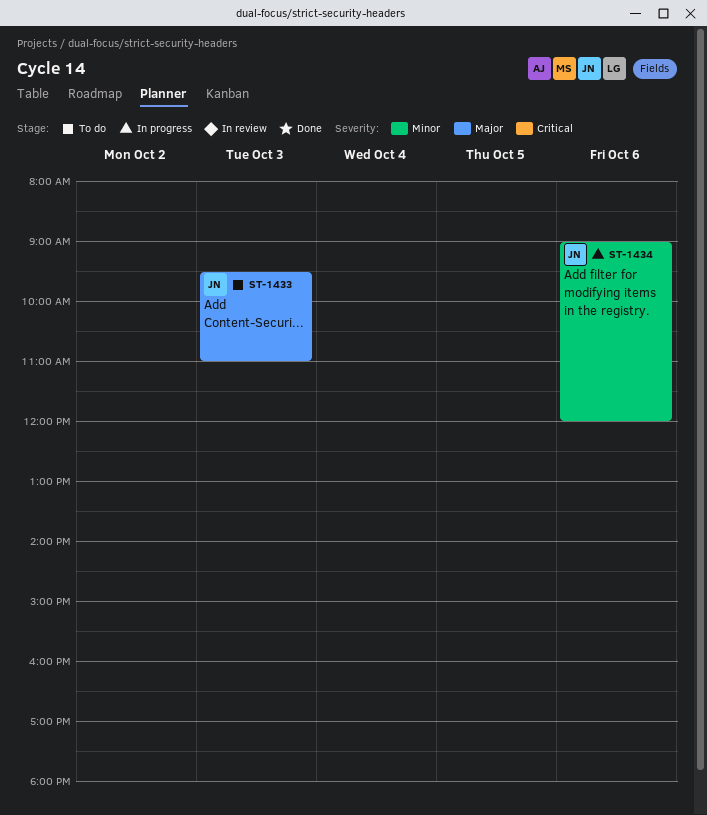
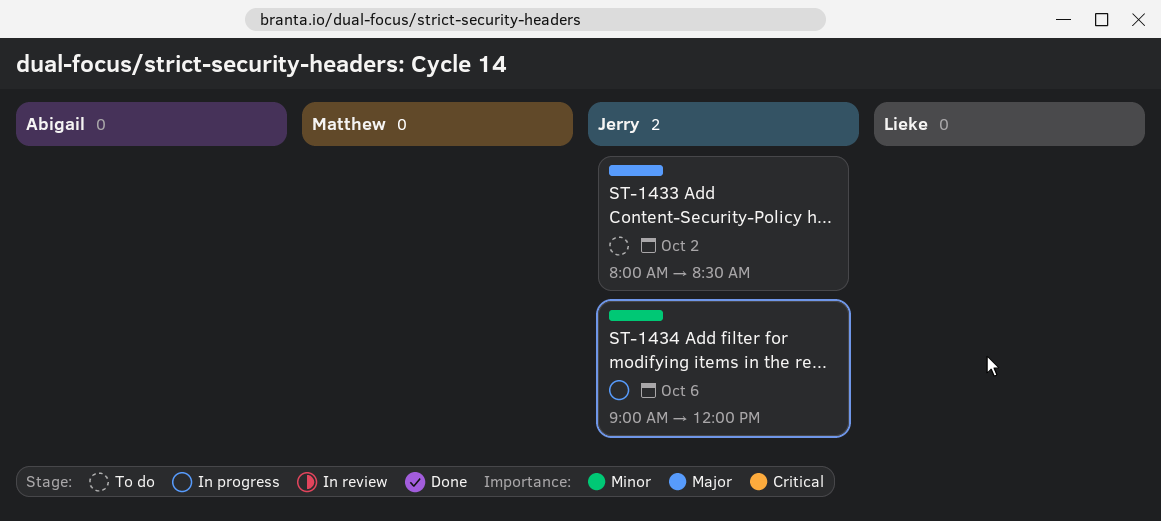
ST-1433, day: Oct 3 -> Oct 2
ST-1433, begins: 09:30 -> 08:00
ST-1433, ends: 11:00 -> 08:30

